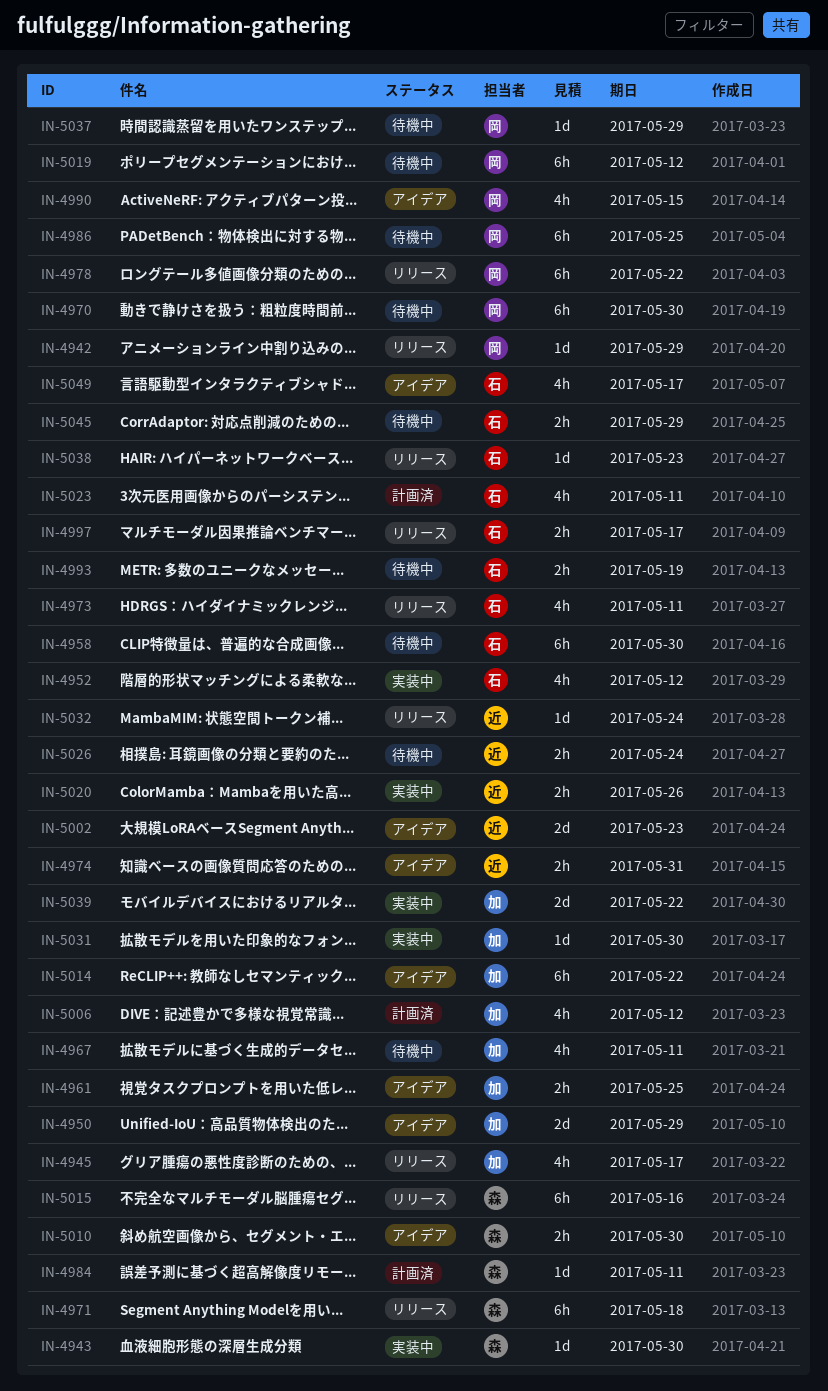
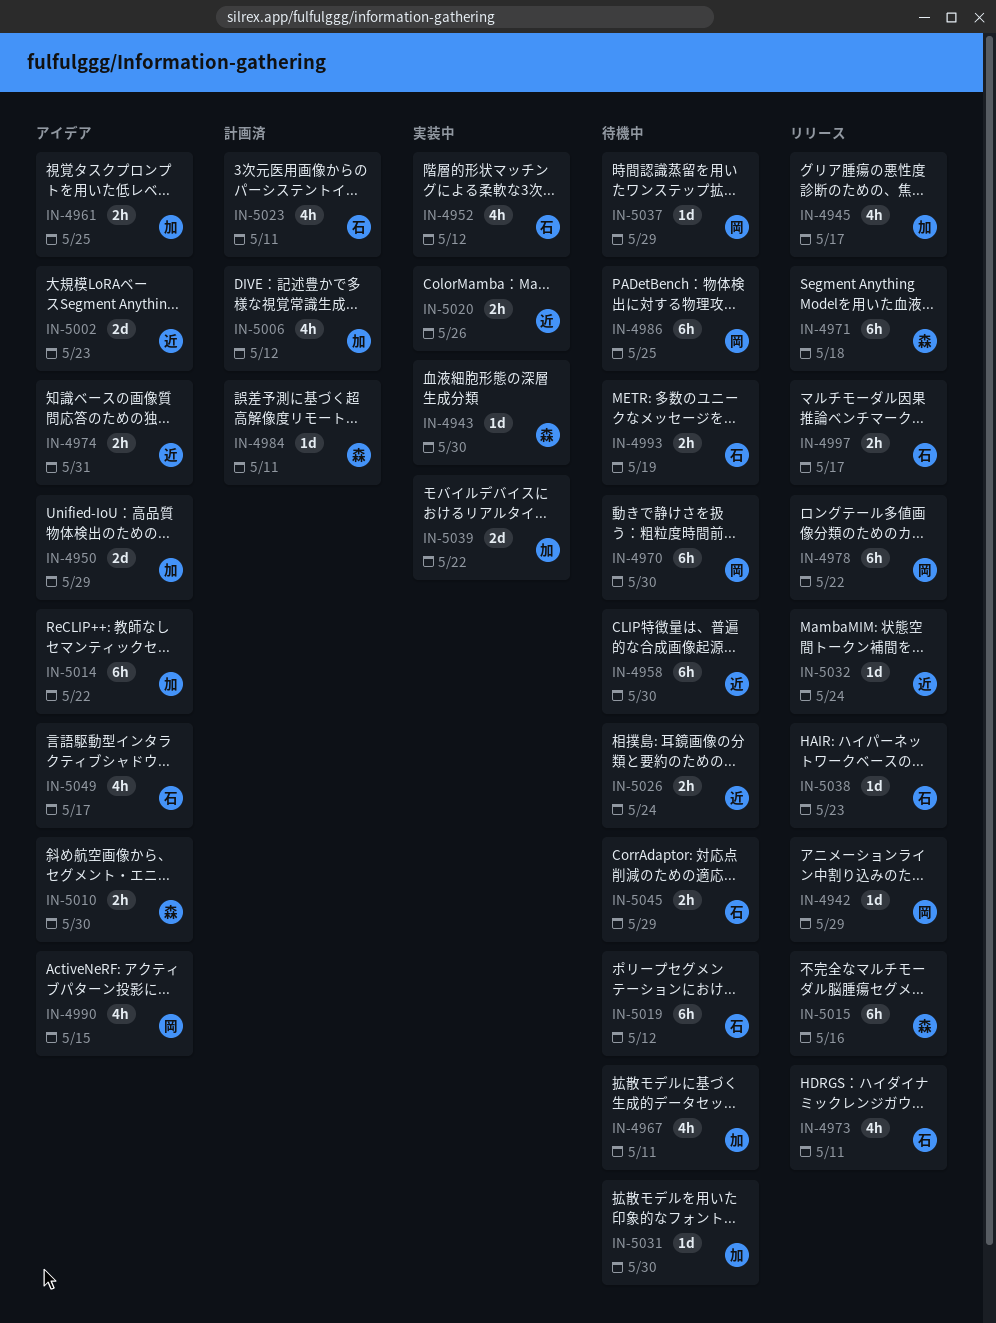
IN-4958, owner: 石 -> 近
IN-5019, owner: 岡 -> 石
IN-5031, status: 実装中 -> 待機中

